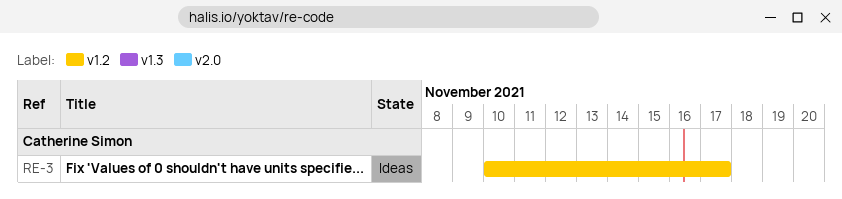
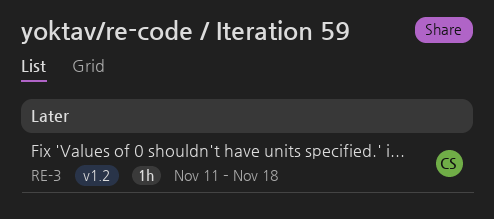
RE-3, start: Nov 10 -> Nov 11
RE-3, due: Nov 17 -> Nov 18

